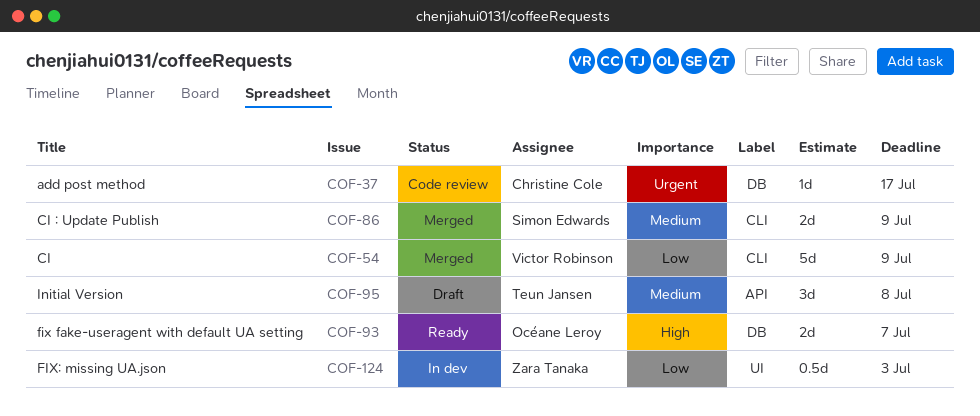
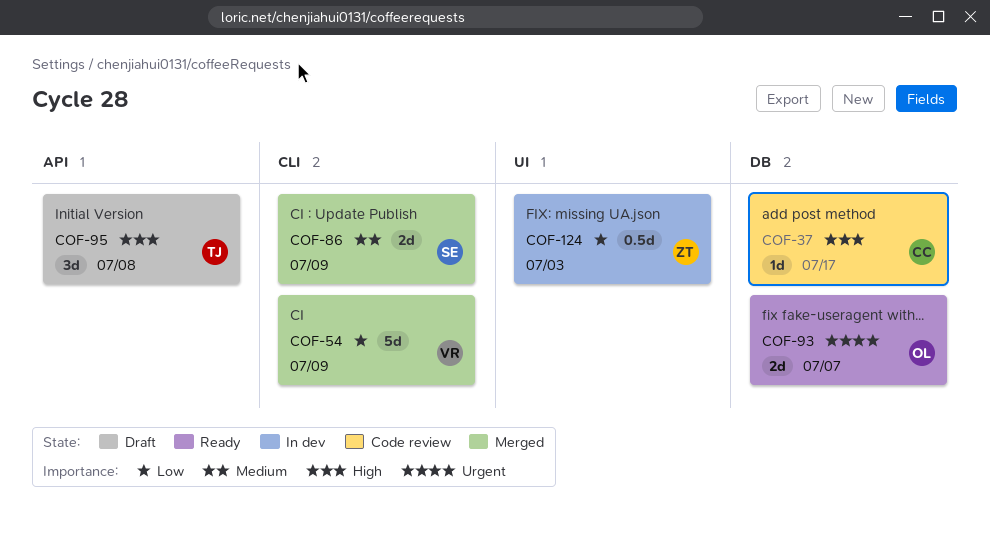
COF-37, priority: Urgent -> High
COF-93, priority: High -> Urgent
COF-95, priority: Medium -> High

